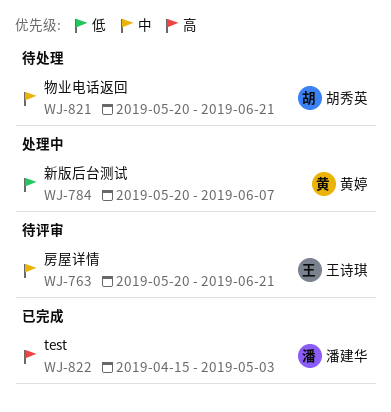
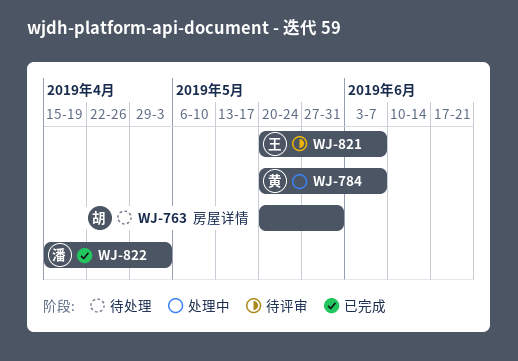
WJ-763, status: 待评审 -> 待处理
WJ-763, owner: 王诗琪 -> 胡秀英
WJ-763, due: Jun 21 -> May 31
WJ-821, status: 待处理 -> 待评审
WJ-821, owner: 胡秀英 -> 王诗琪
WJ-821, due: Jun 21 -> Jun 7

